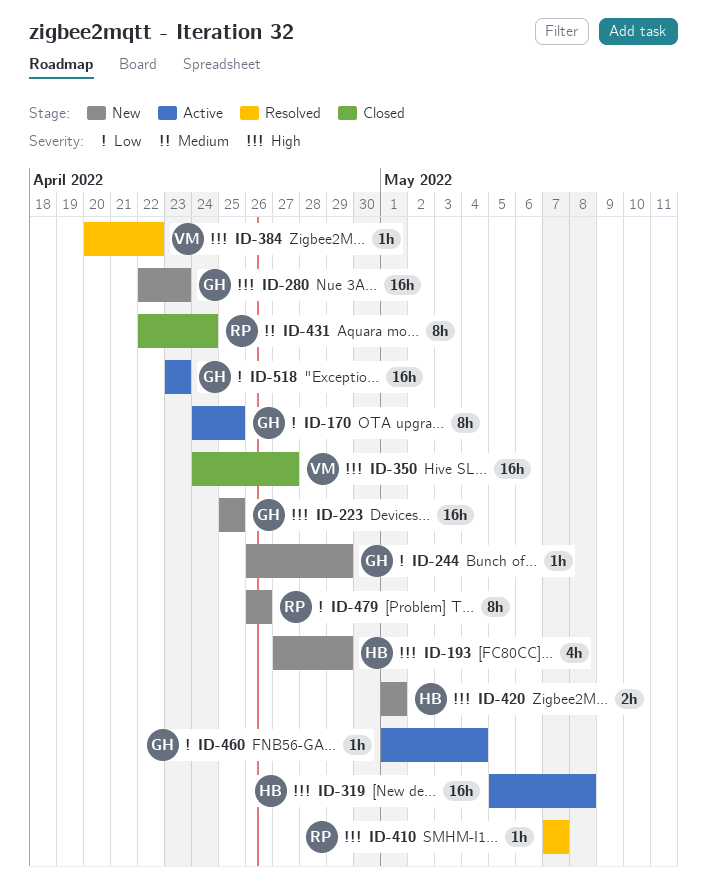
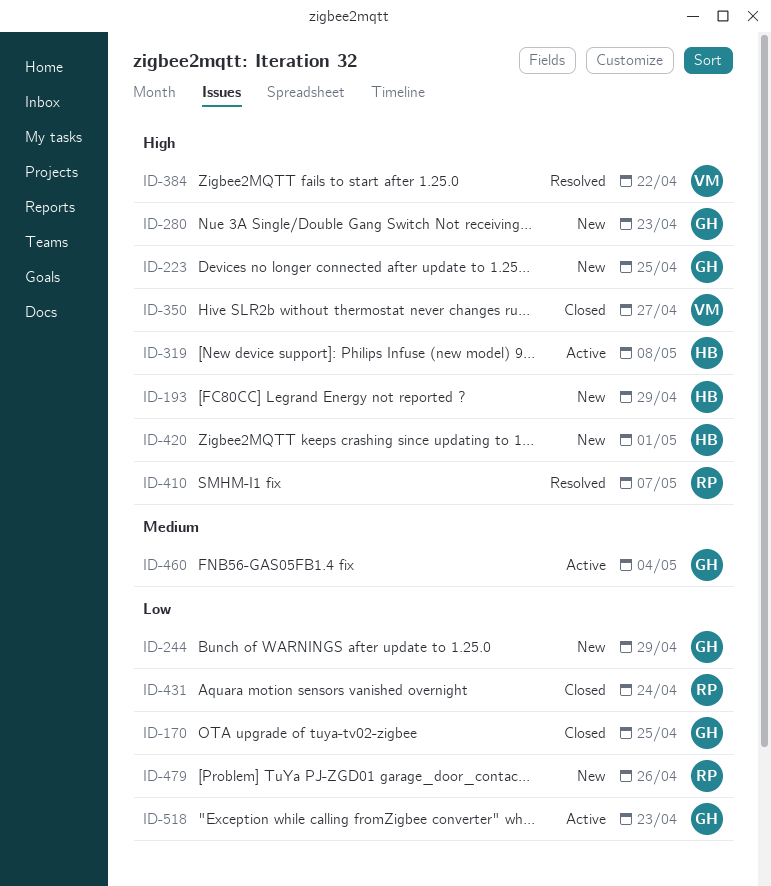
ID-170, status: Active -> Closed
ID-431, priority: Medium -> Low
ID-460, priority: Low -> Medium

